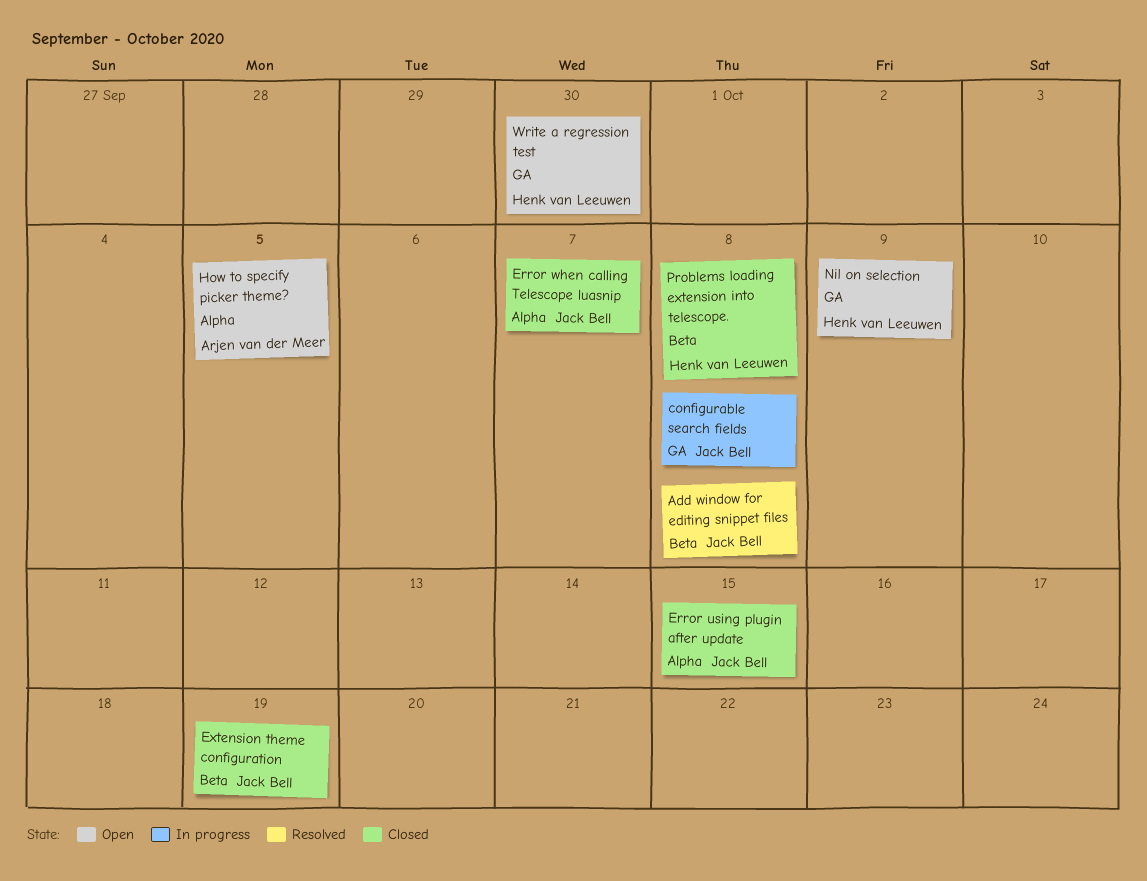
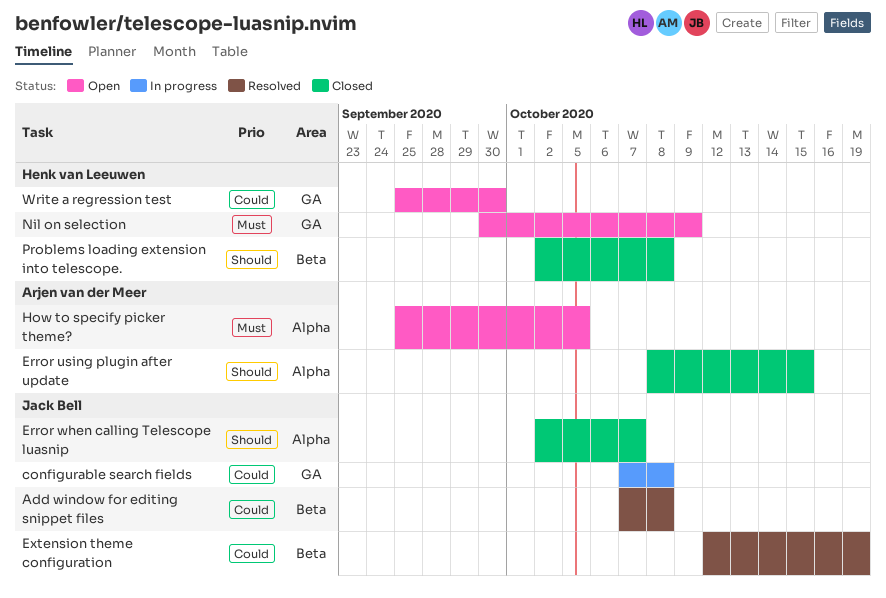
Error using plugin after update, owner: Jack Bell -> Arjen van der Meer
Extension theme configuration, status: Closed -> Resolved

